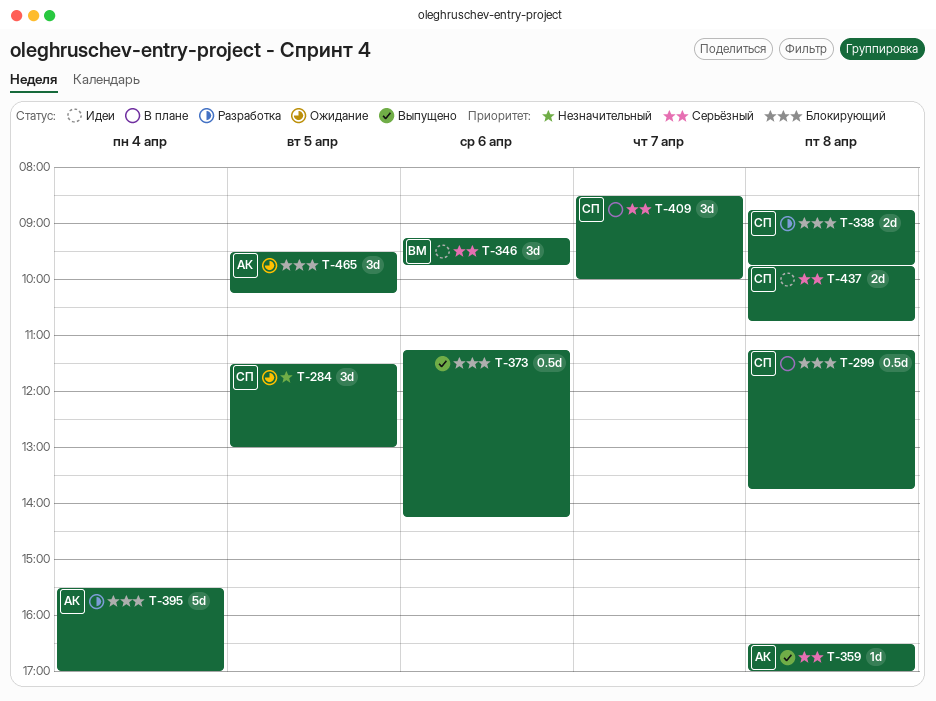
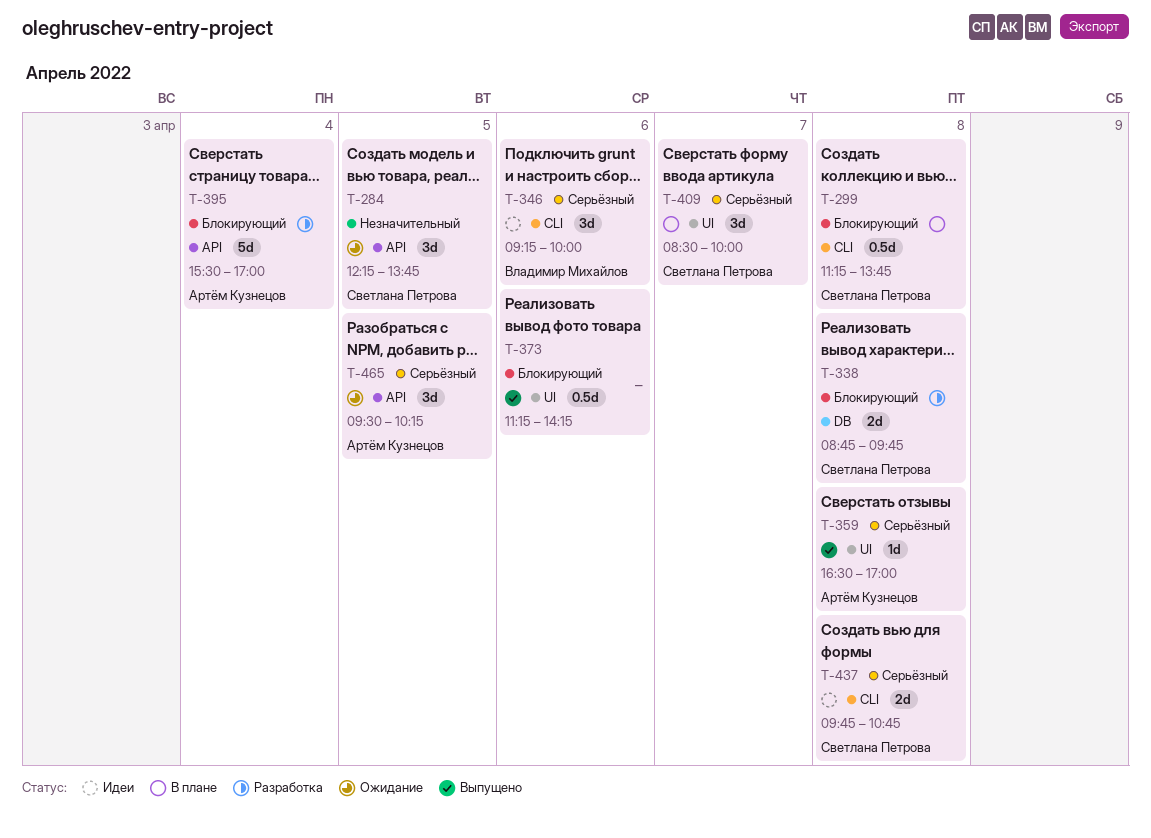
T-284, begins: 11:30 -> 12:15
T-284, ends: 13:00 -> 13:45
T-346, ends: 09:45 -> 10:00
T-465, priority: Блокирующий -> Серьёзный

